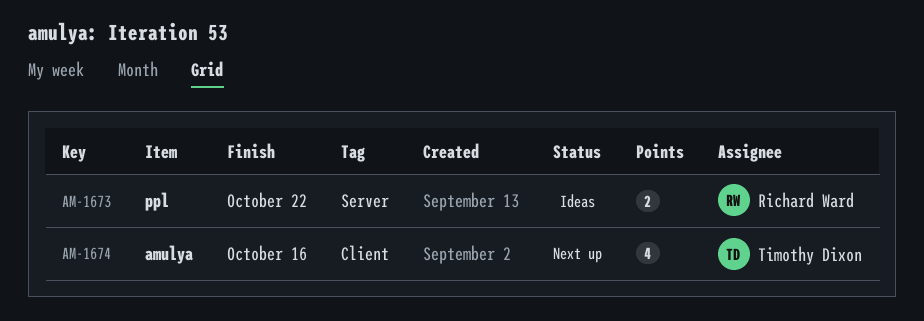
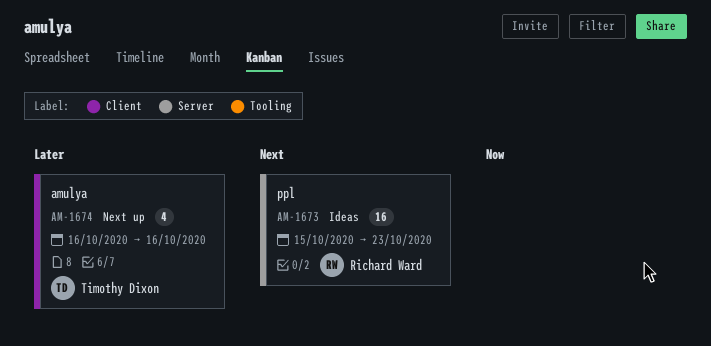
AM-1673, estimate: 2 -> 16
AM-1673, due: Oct 22 -> Oct 23

